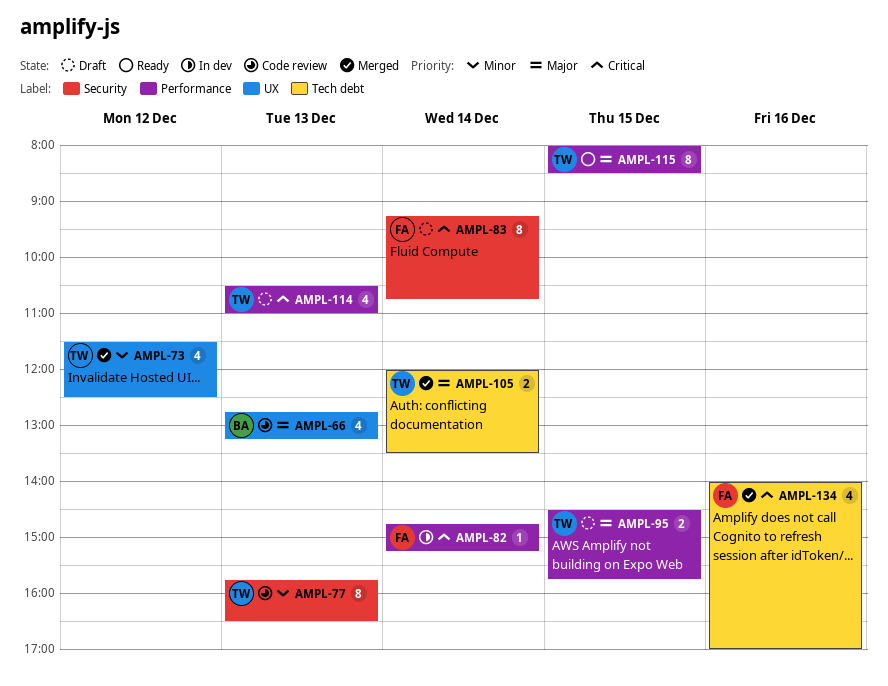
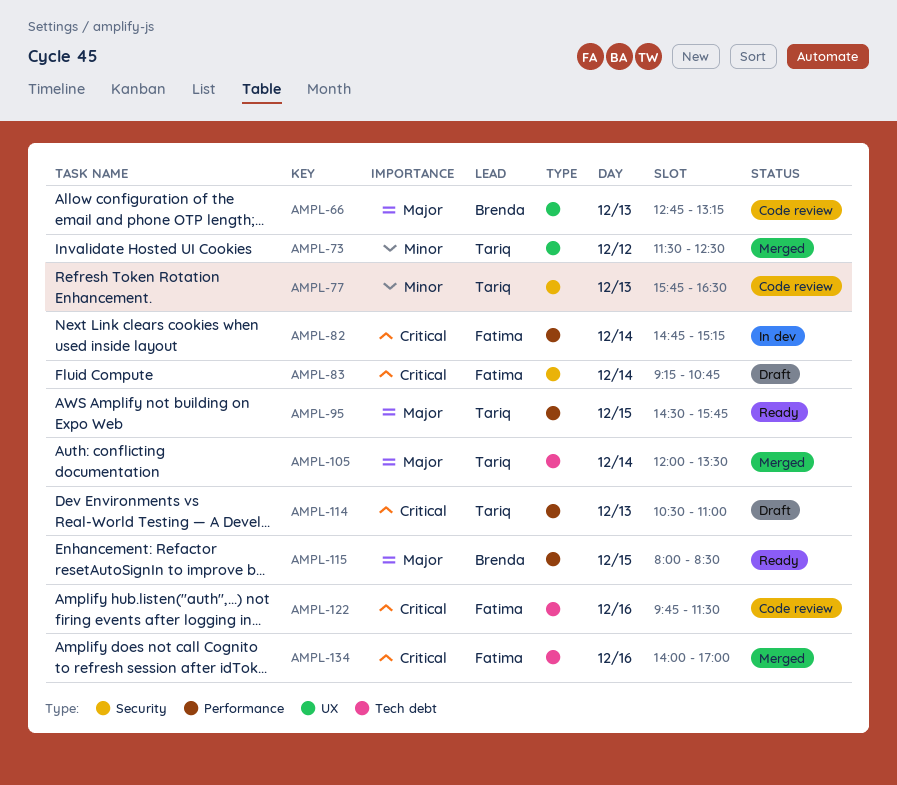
AMPL-95, status: Draft -> Ready
AMPL-115, owner: Tariq -> Brenda
AMPL-122: none -> present

